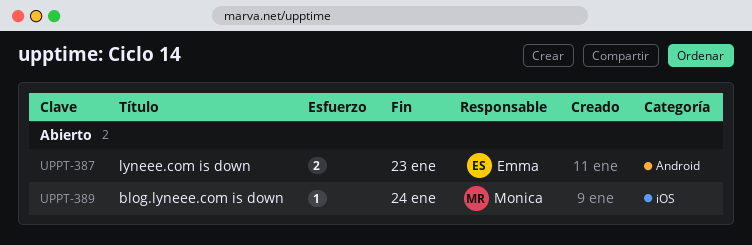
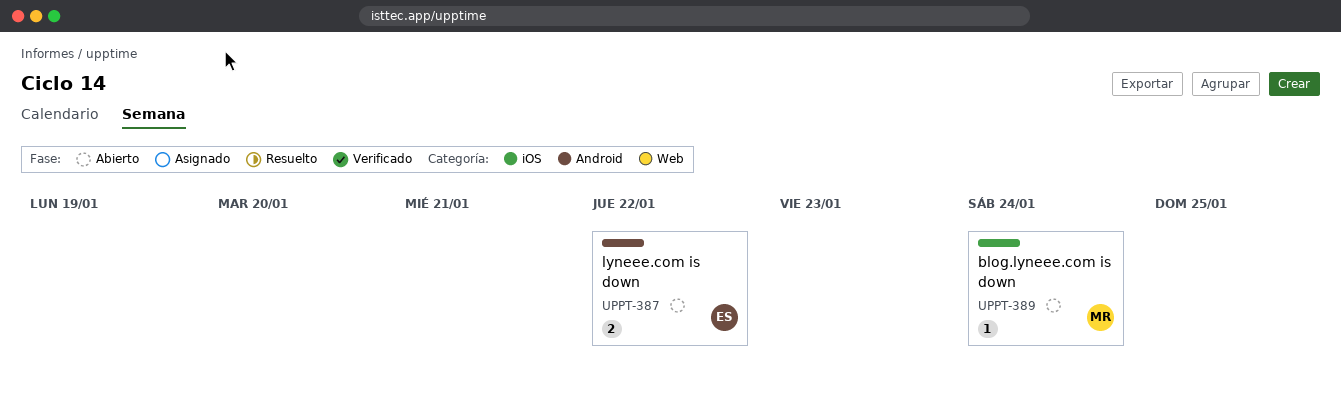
UPPT-387, due: Jan 23 -> Jan 22

